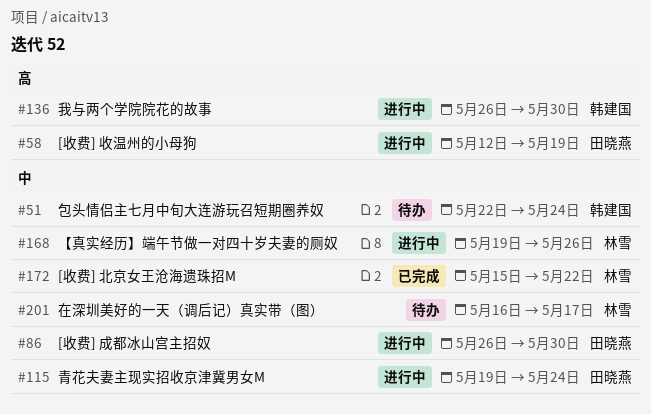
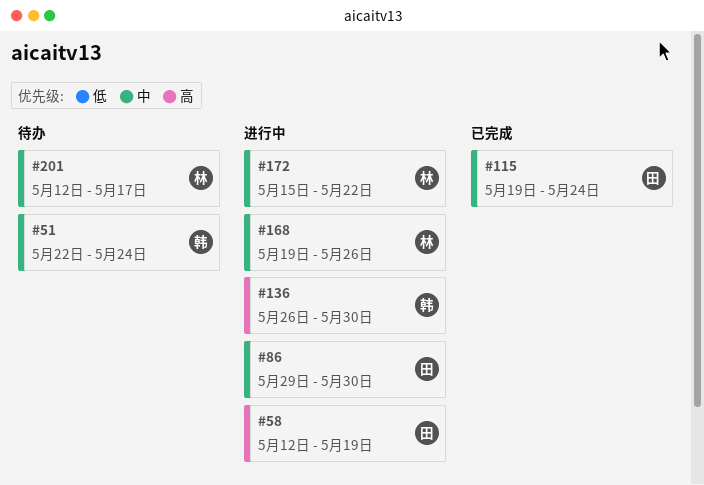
#86, start: May 26 -> May 29
#115, status: 进行中 -> 已完成
#172, status: 已完成 -> 进行中
#201, start: May 16 -> May 12

